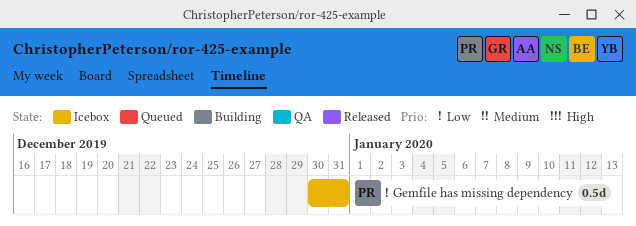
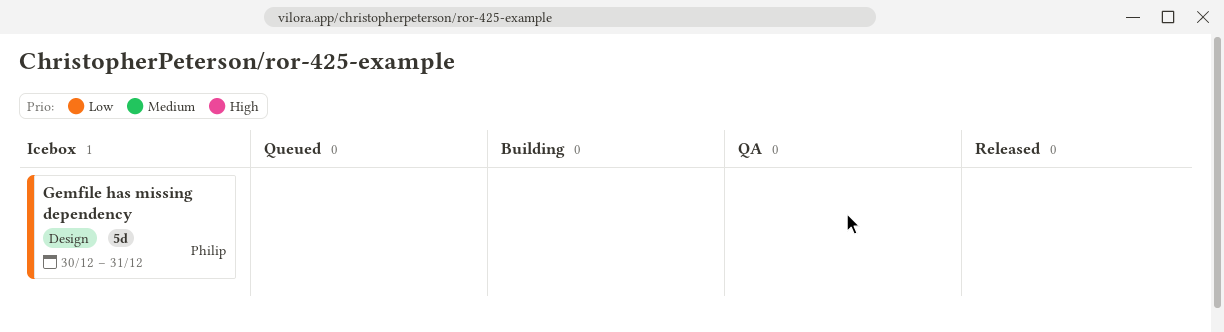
Gemfile has missing dependency, estimate: 0.5d -> 5d

